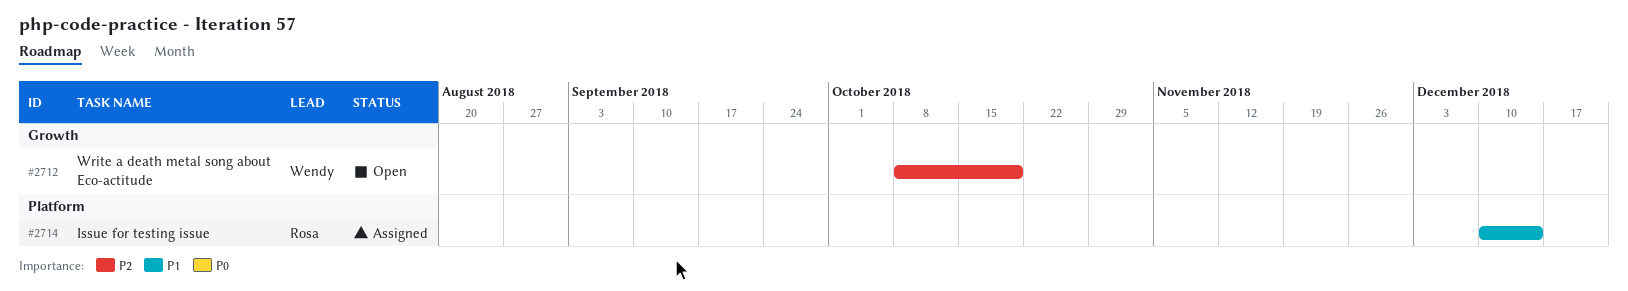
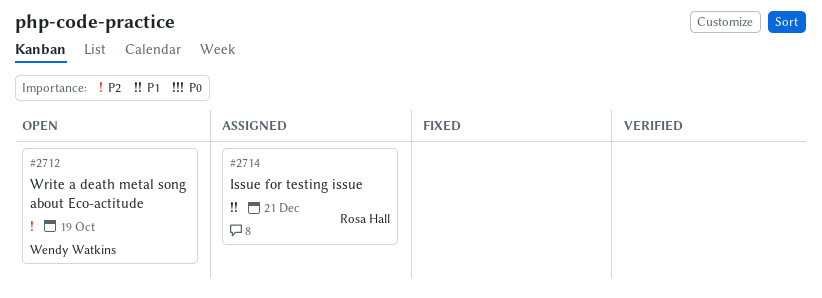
#2714, due: Dec 14 -> Dec 21

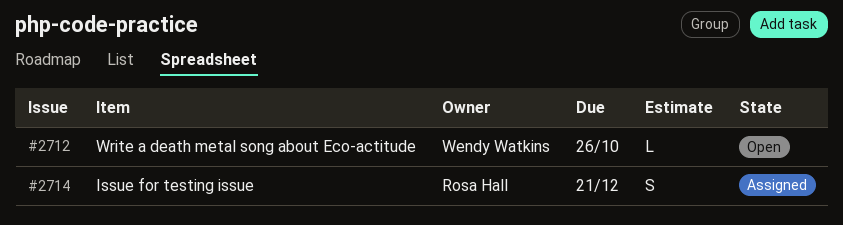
#2712, due: Oct 19 -> Oct 26

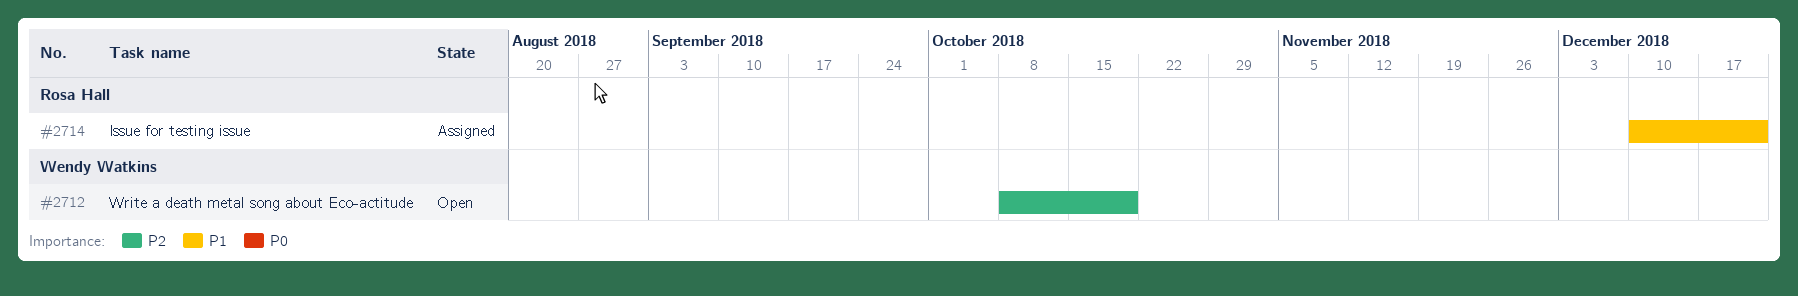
#2712, due: Oct 26 -> Oct 19

